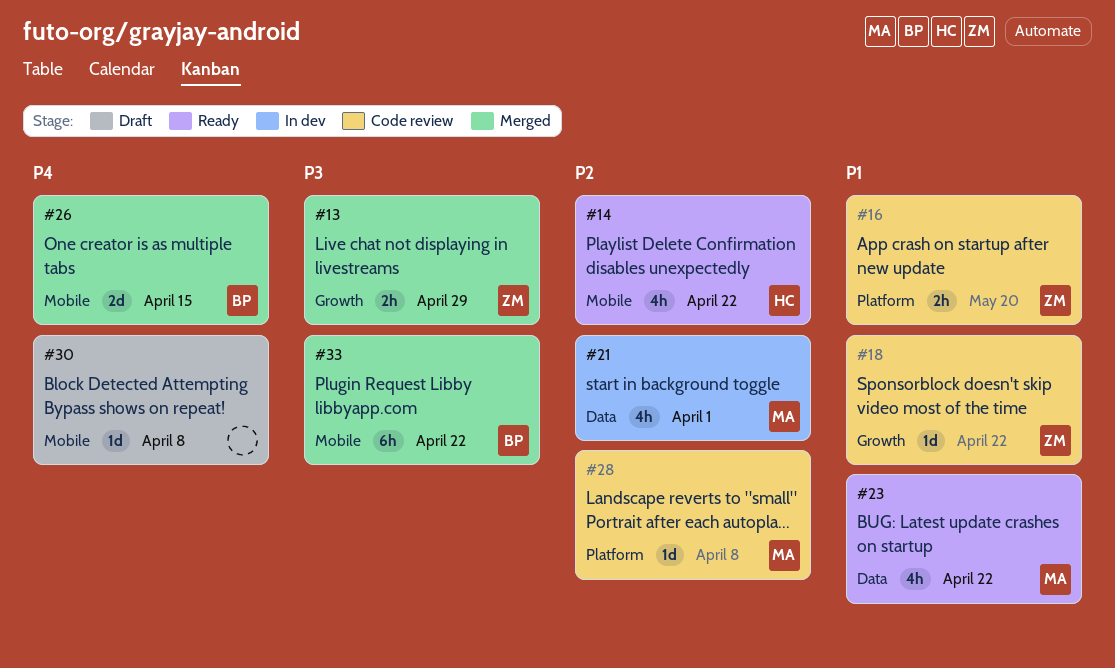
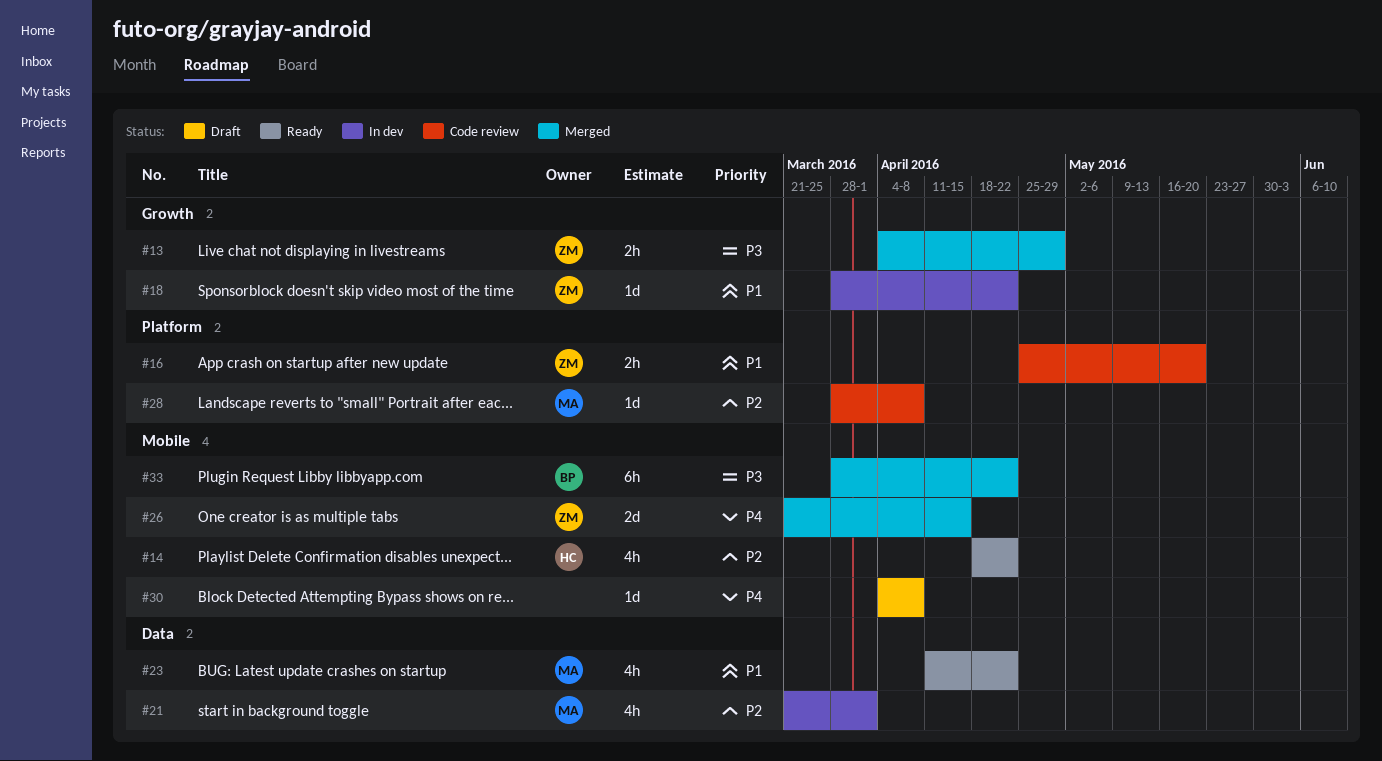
#18, status: Code review -> In dev
#26, owner: BP -> ZM

